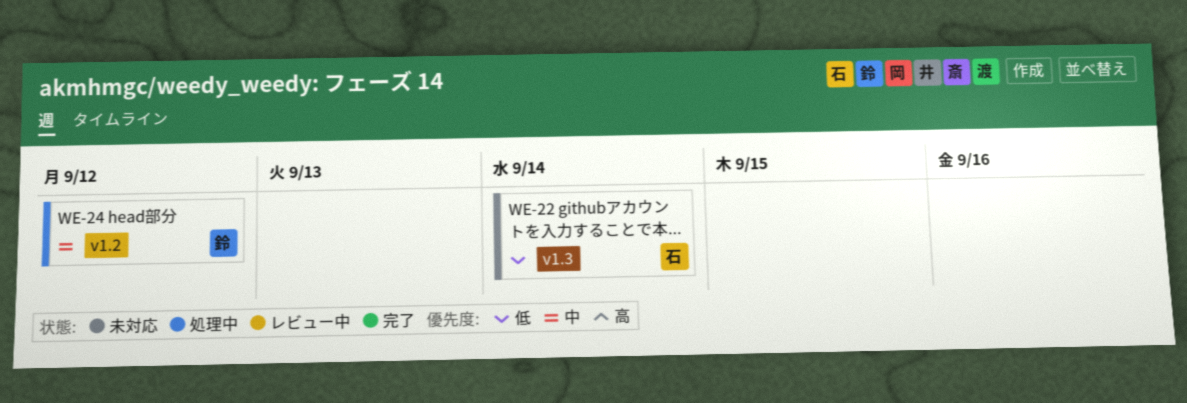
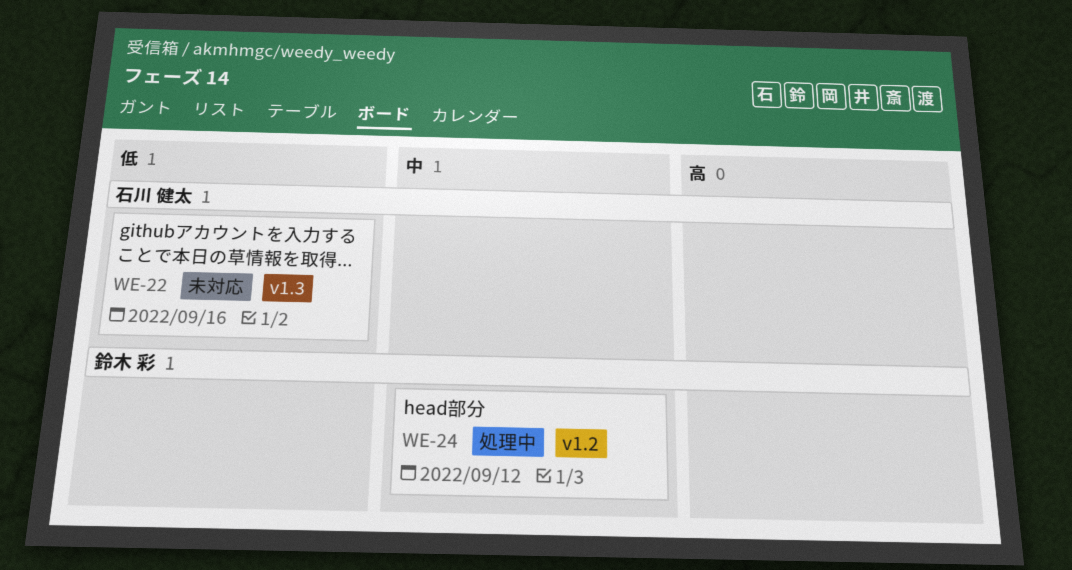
WE-22, due: Sep 14 -> Sep 16

